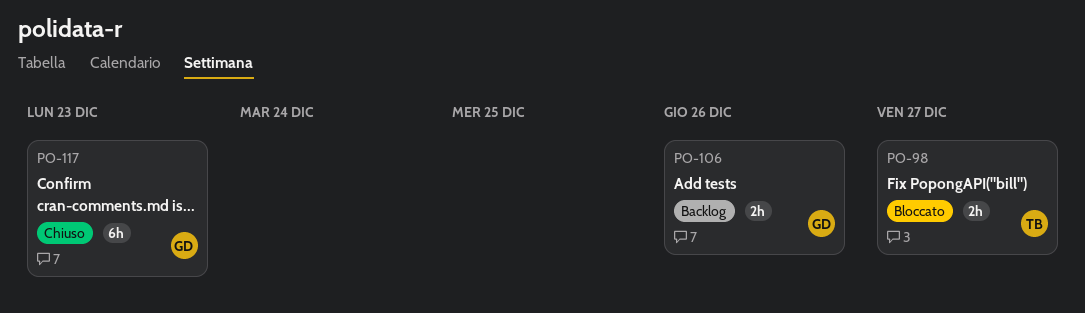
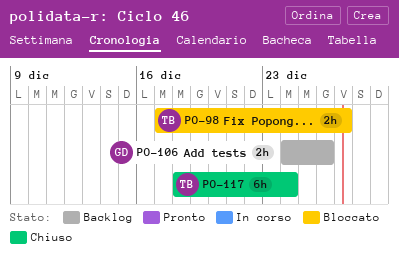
PO-117, owner: GD -> TB
PO-117, due: Dec 23 -> Dec 24

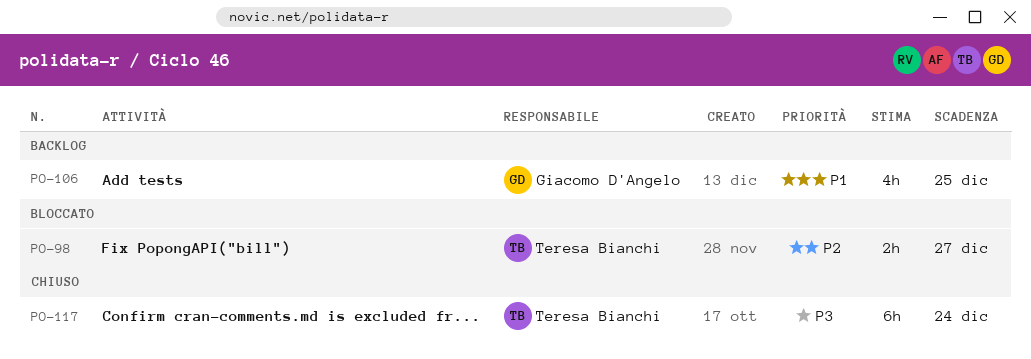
PO-106, estimate: 2h -> 4h
PO-106, due: Dec 26 -> Dec 25

